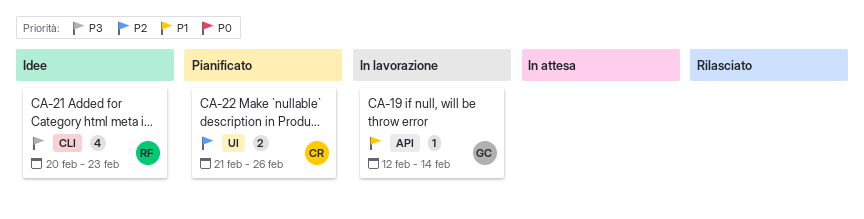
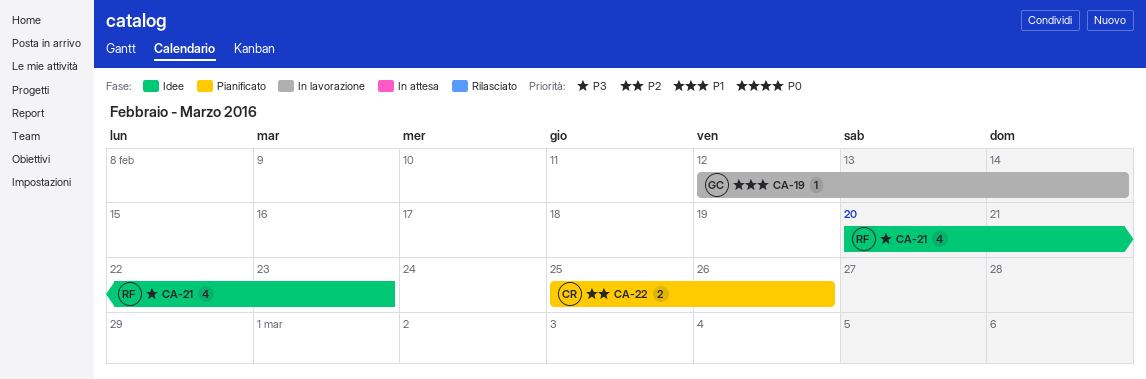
CA-22, start: Feb 21 -> Feb 25

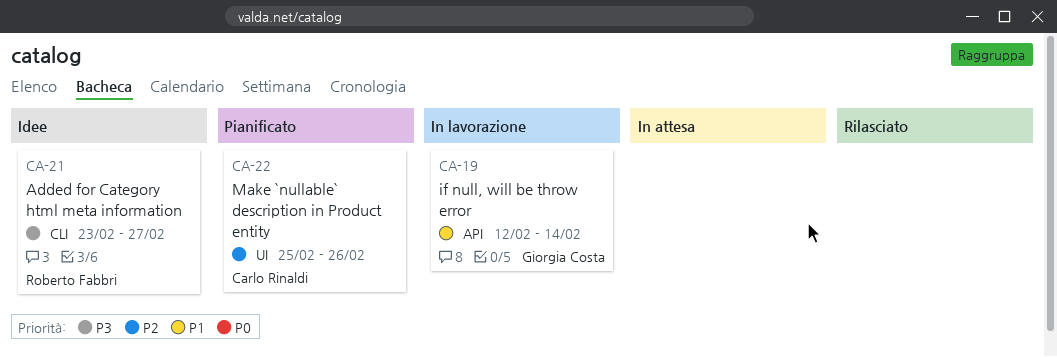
CA-21, start: Feb 20 -> Feb 23
CA-21, due: Feb 23 -> Feb 27

